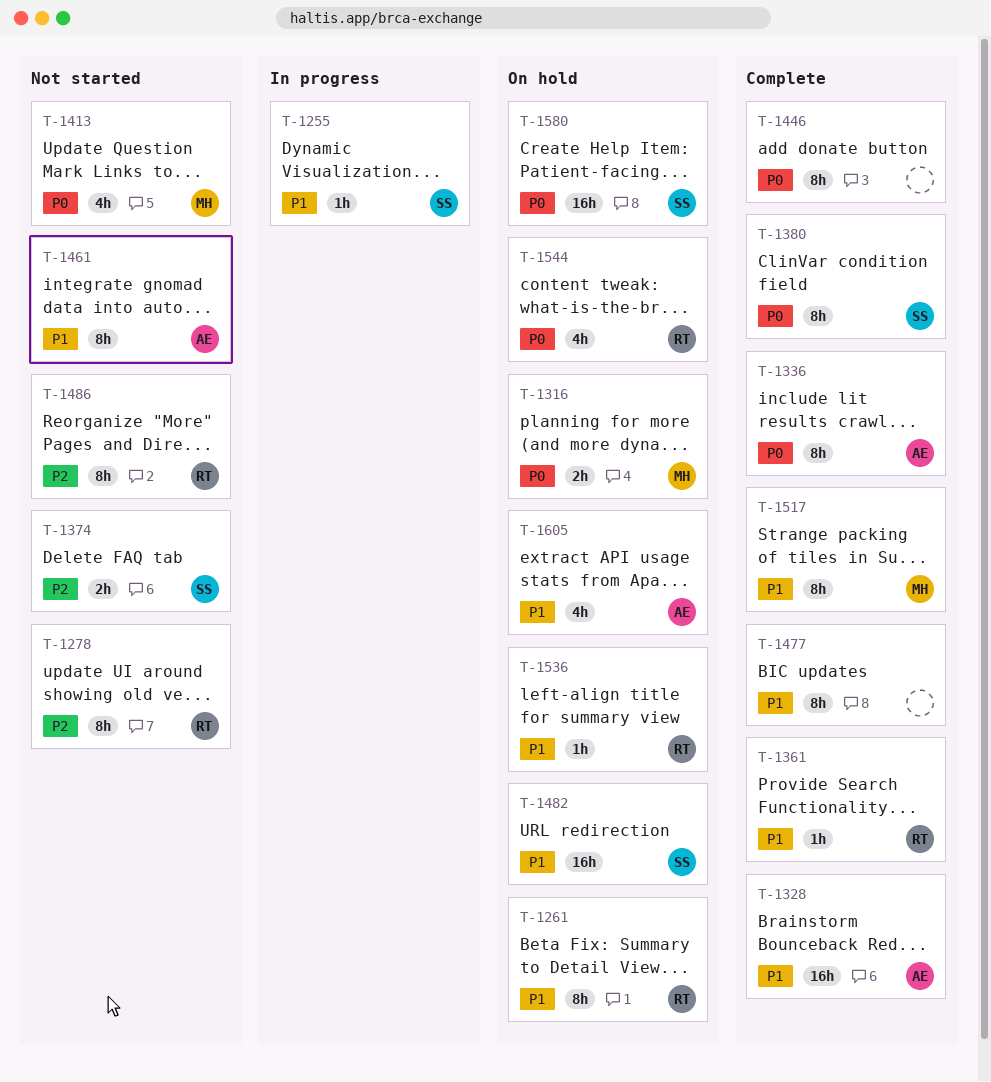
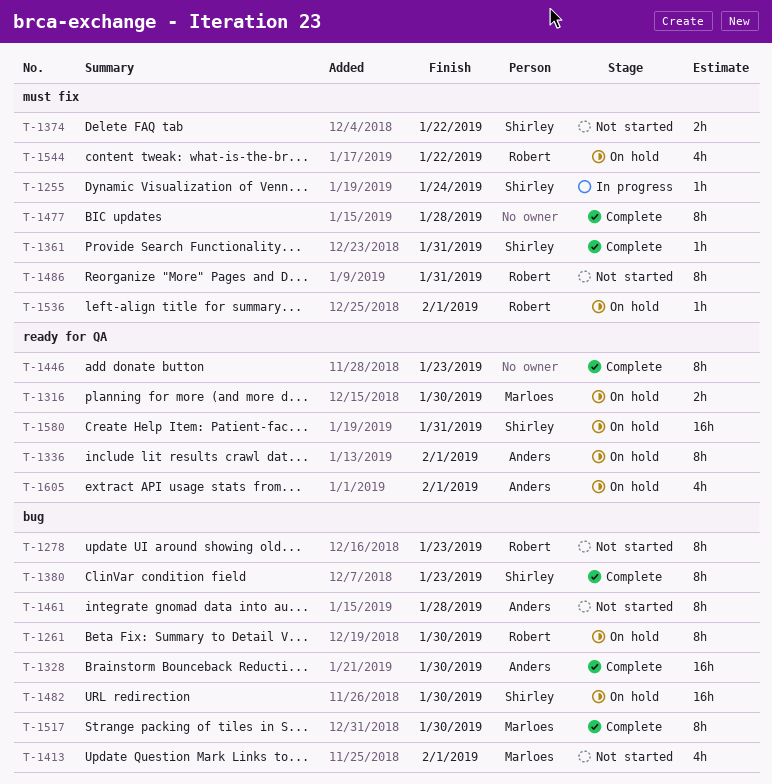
T-1336, status: Complete -> On hold
T-1361, owner: Robert -> Shirley

